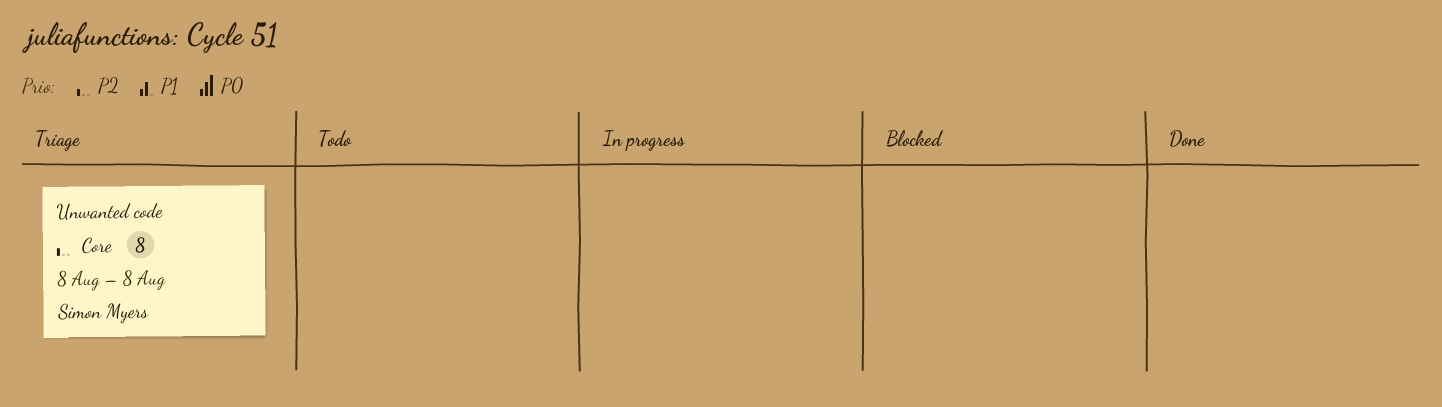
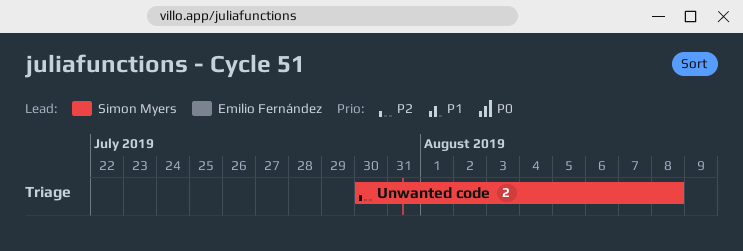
Unwanted code, estimate: 8 -> 2
Unwanted code, start: Aug 8 -> Jul 30

